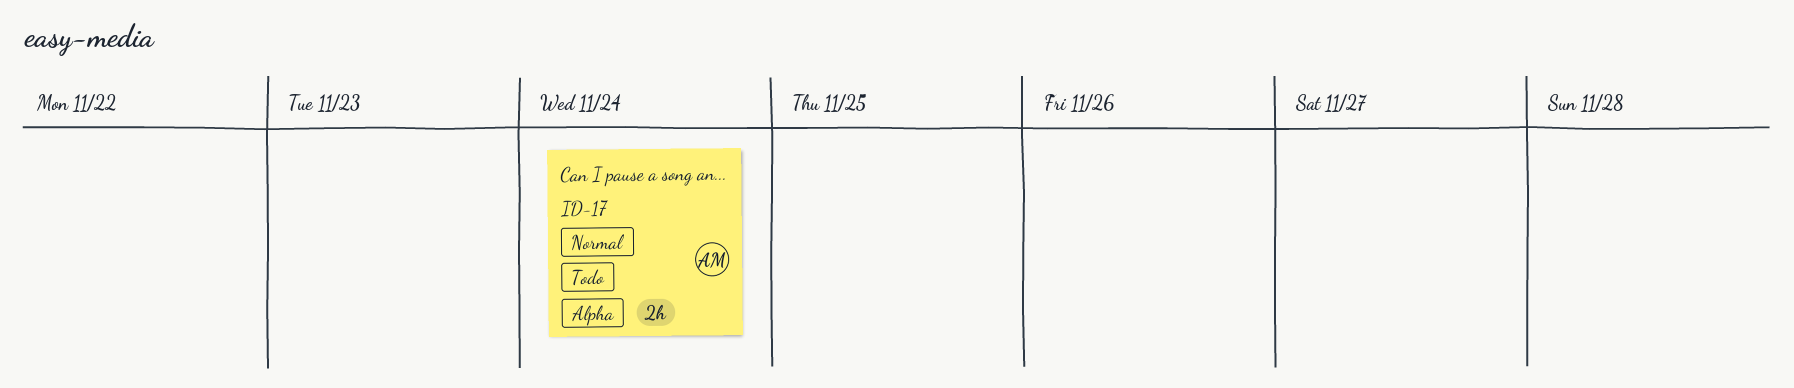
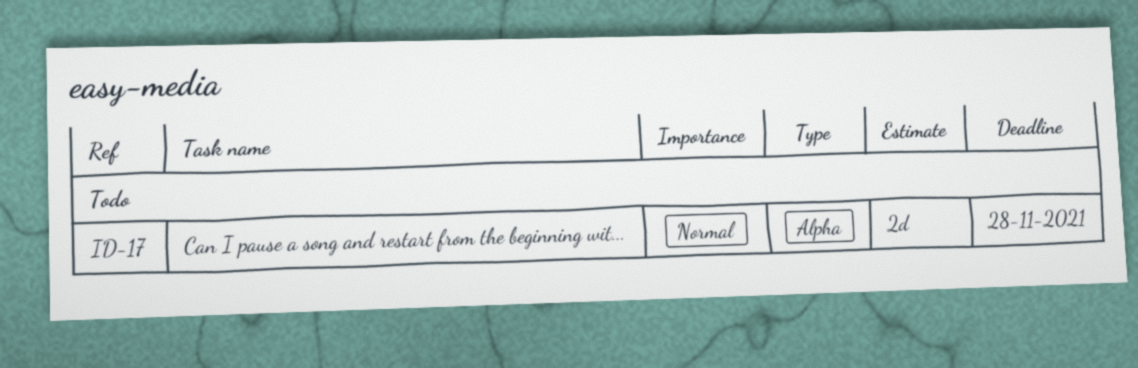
ID-17, estimate: 2h -> 2d
ID-17, due: Nov 24 -> Nov 28

